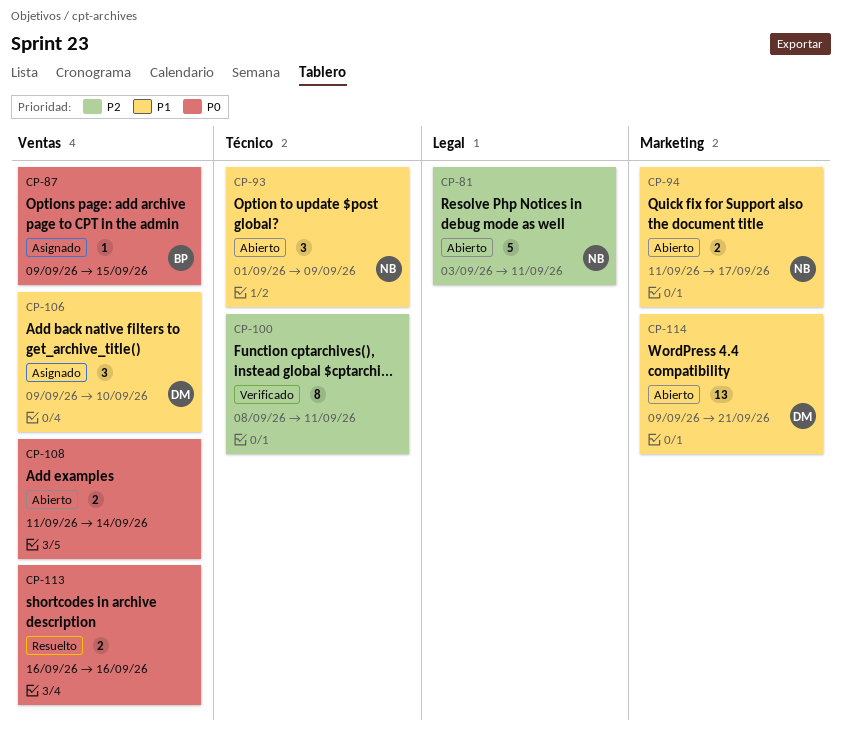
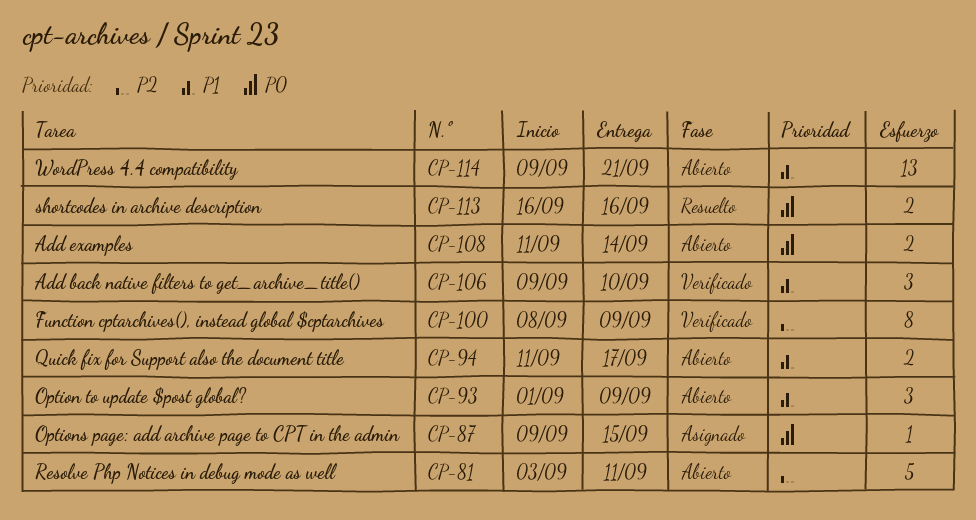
CP-100, due: Sep 11 -> Sep 9
CP-106, status: Asignado -> Verificado

